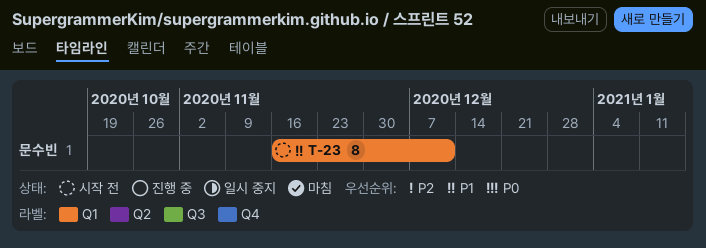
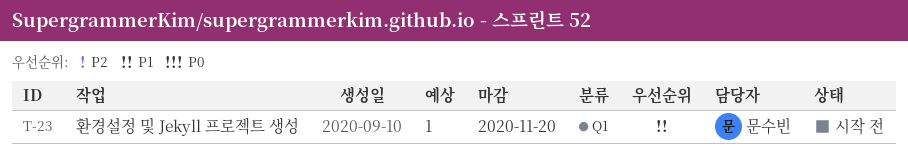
T-23, estimate: 8 -> 1
T-23, due: Dec 11 -> Nov 20

